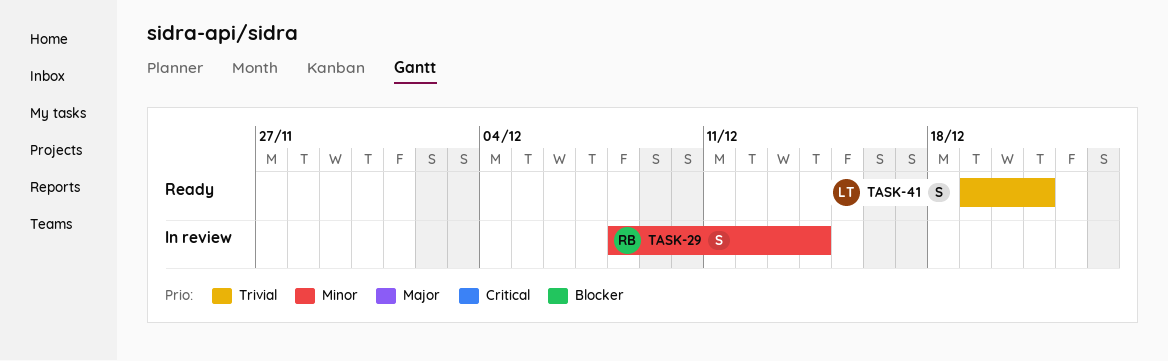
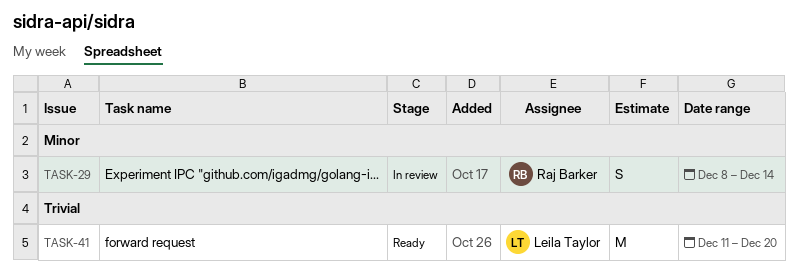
TASK-41, estimate: S -> M
TASK-41, start: Dec 19 -> Dec 11
TASK-41, due: Dec 21 -> Dec 20

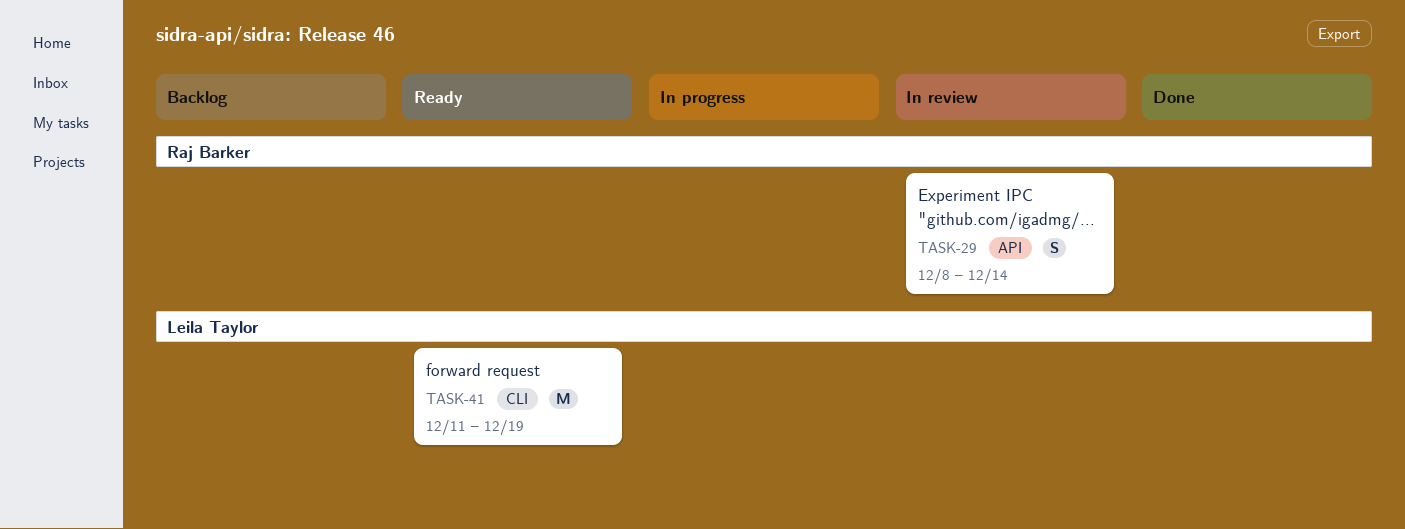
TASK-41, due: Dec 20 -> Dec 19

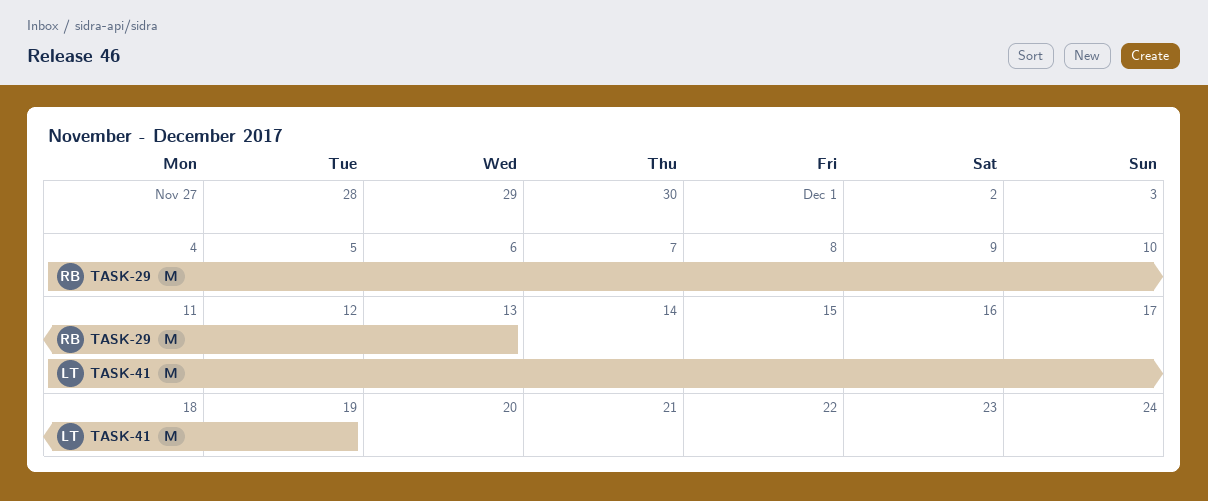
TASK-29, estimate: S -> M
TASK-29, start: Dec 8 -> Dec 4
TASK-29, due: Dec 14 -> Dec 13

